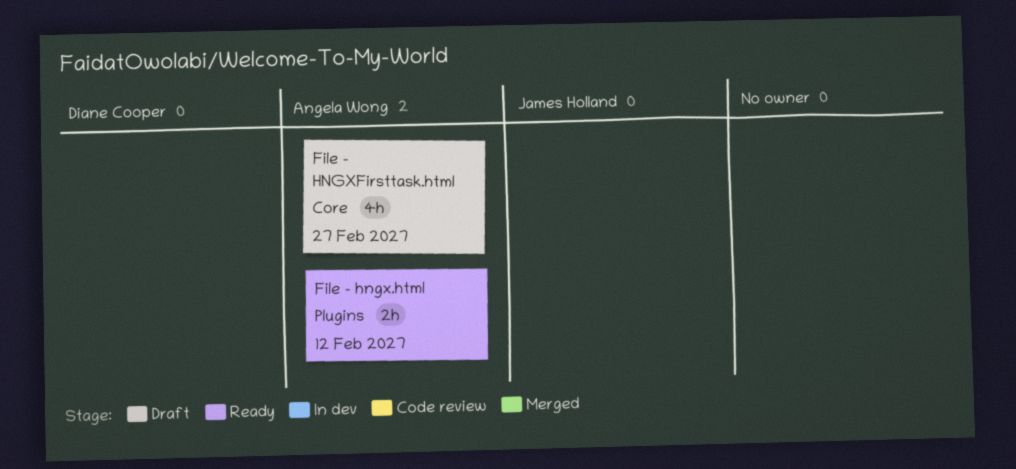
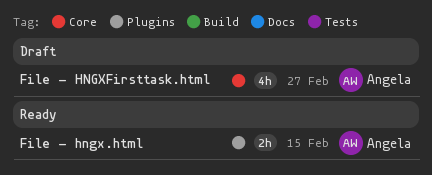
File - hngx.html, due: Feb 12 -> Feb 15

